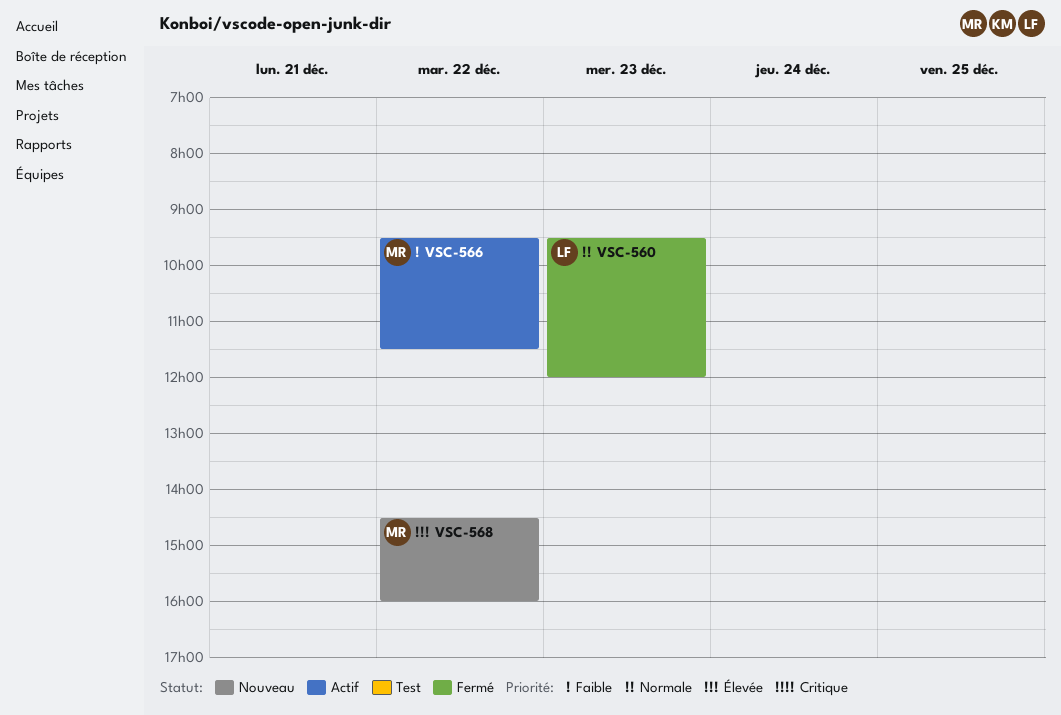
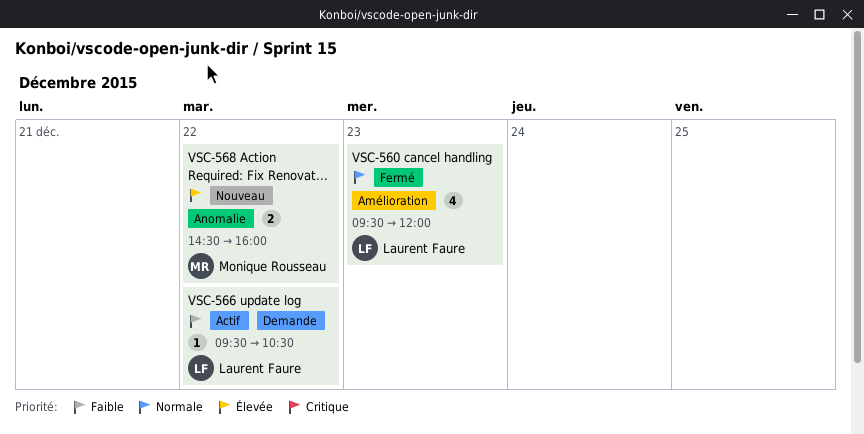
VSC-566, owner: Monique Rousseau -> Laurent Faure
VSC-566, ends: 11:30 -> 10:30

